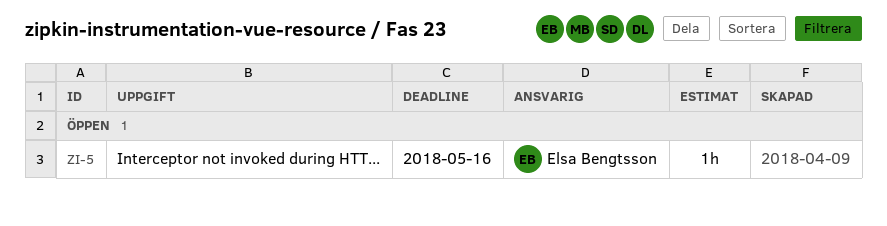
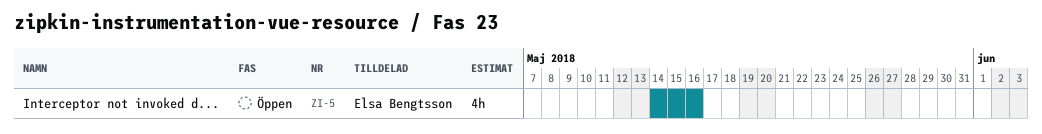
ZI-5, estimate: 1h -> 4h

